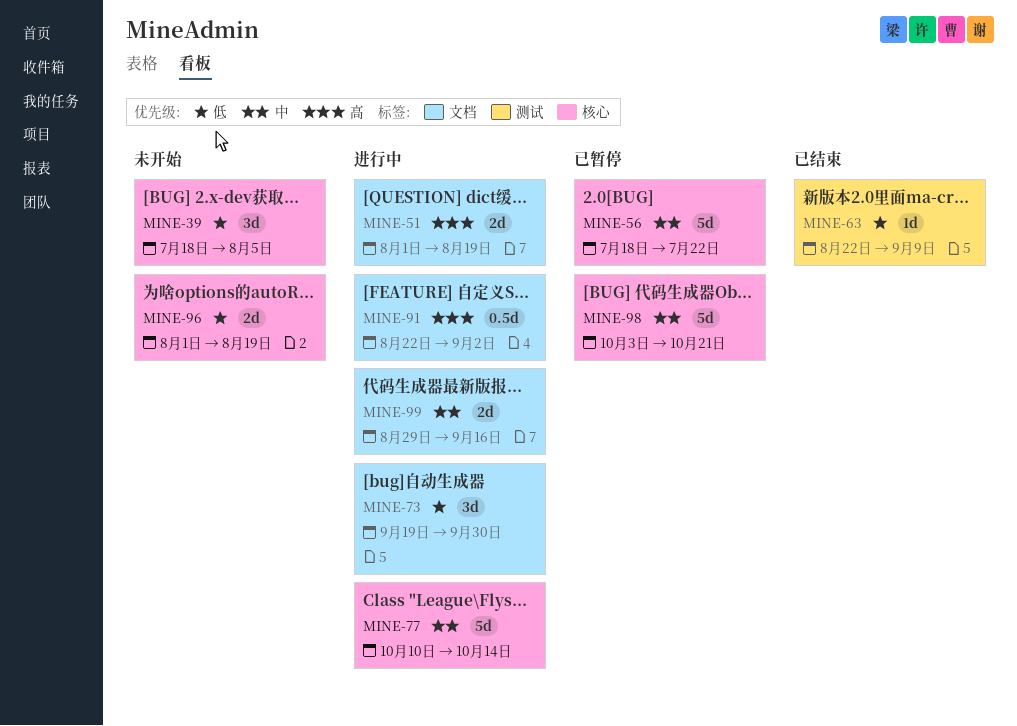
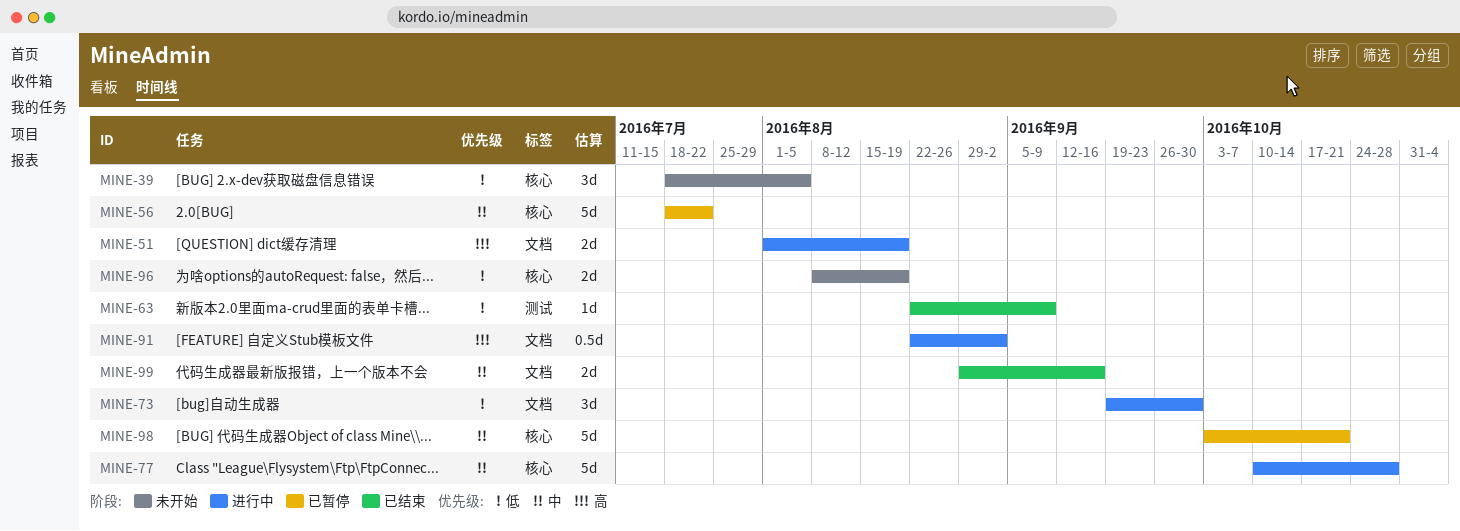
MINE-77, due: Oct 14 -> Oct 28
MINE-96, start: Aug 1 -> Aug 8
MINE-99, status: 进行中 -> 已结束

